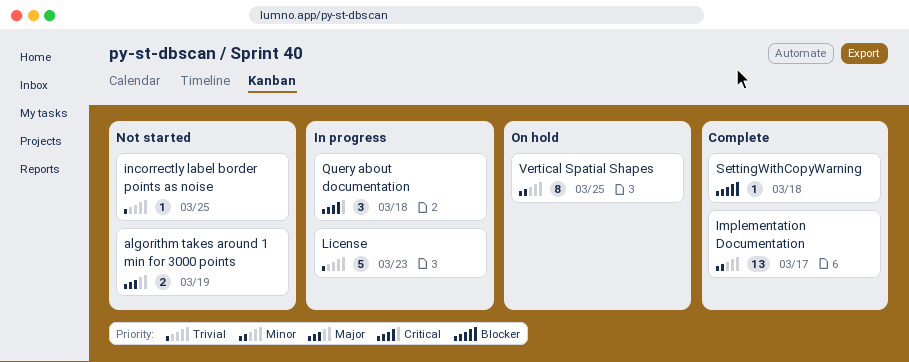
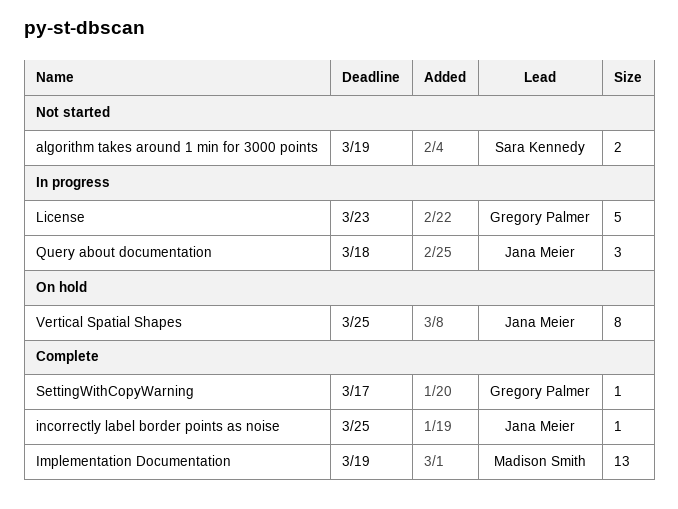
Implementation Documentation, due: Mar 17 -> Mar 19
incorrectly label border points as noise, status: Not started -> Complete
SettingWithCopyWarning, due: Mar 18 -> Mar 17

